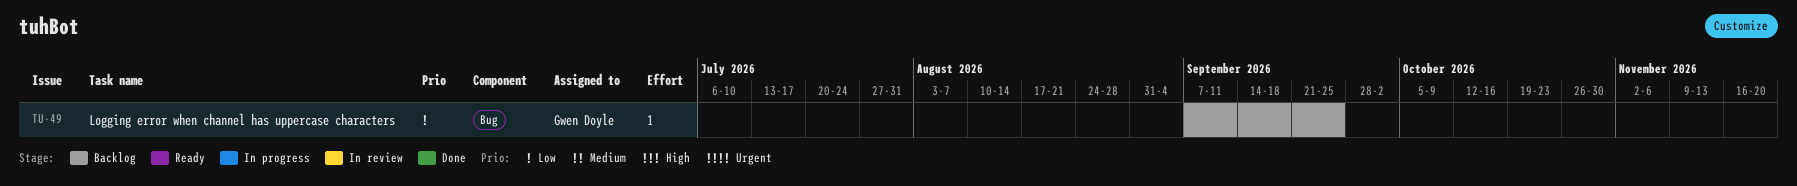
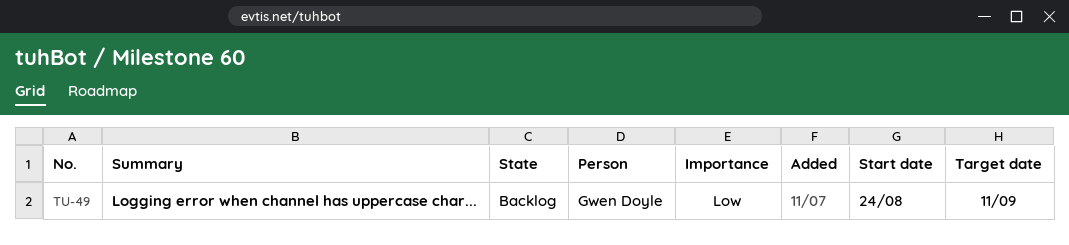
TU-49, start: Sep 7 -> Aug 24
TU-49, due: Sep 25 -> Sep 11

